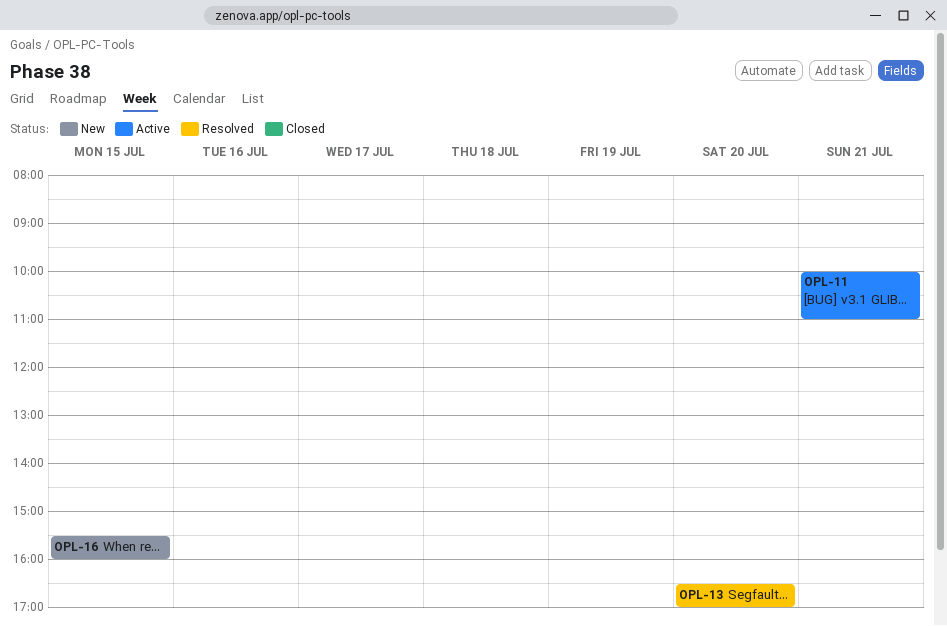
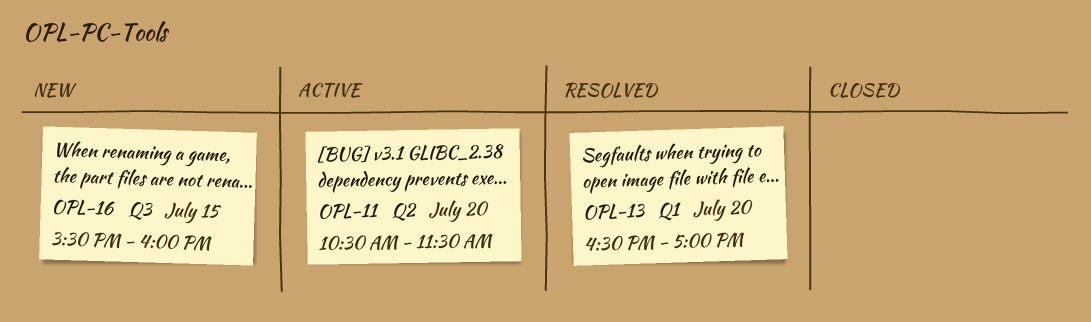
OPL-11, day: Jul 21 -> Jul 20
OPL-11, begins: 10:00 -> 10:30
OPL-11, ends: 11:00 -> 11:30

